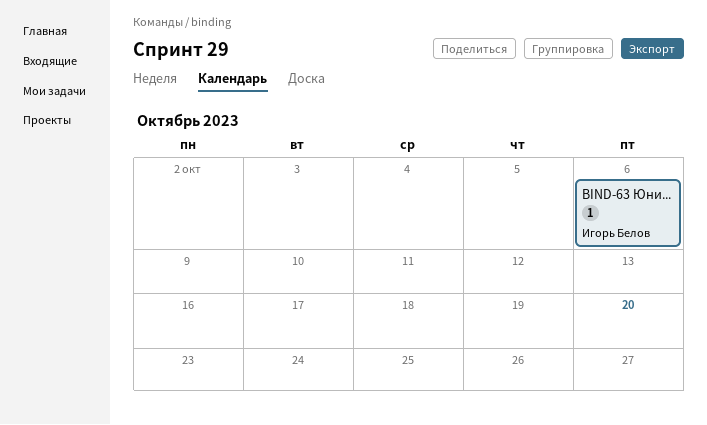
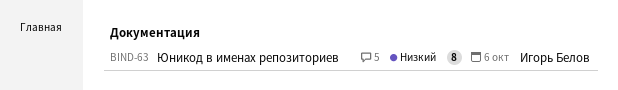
BIND-63, estimate: 1 -> 8

